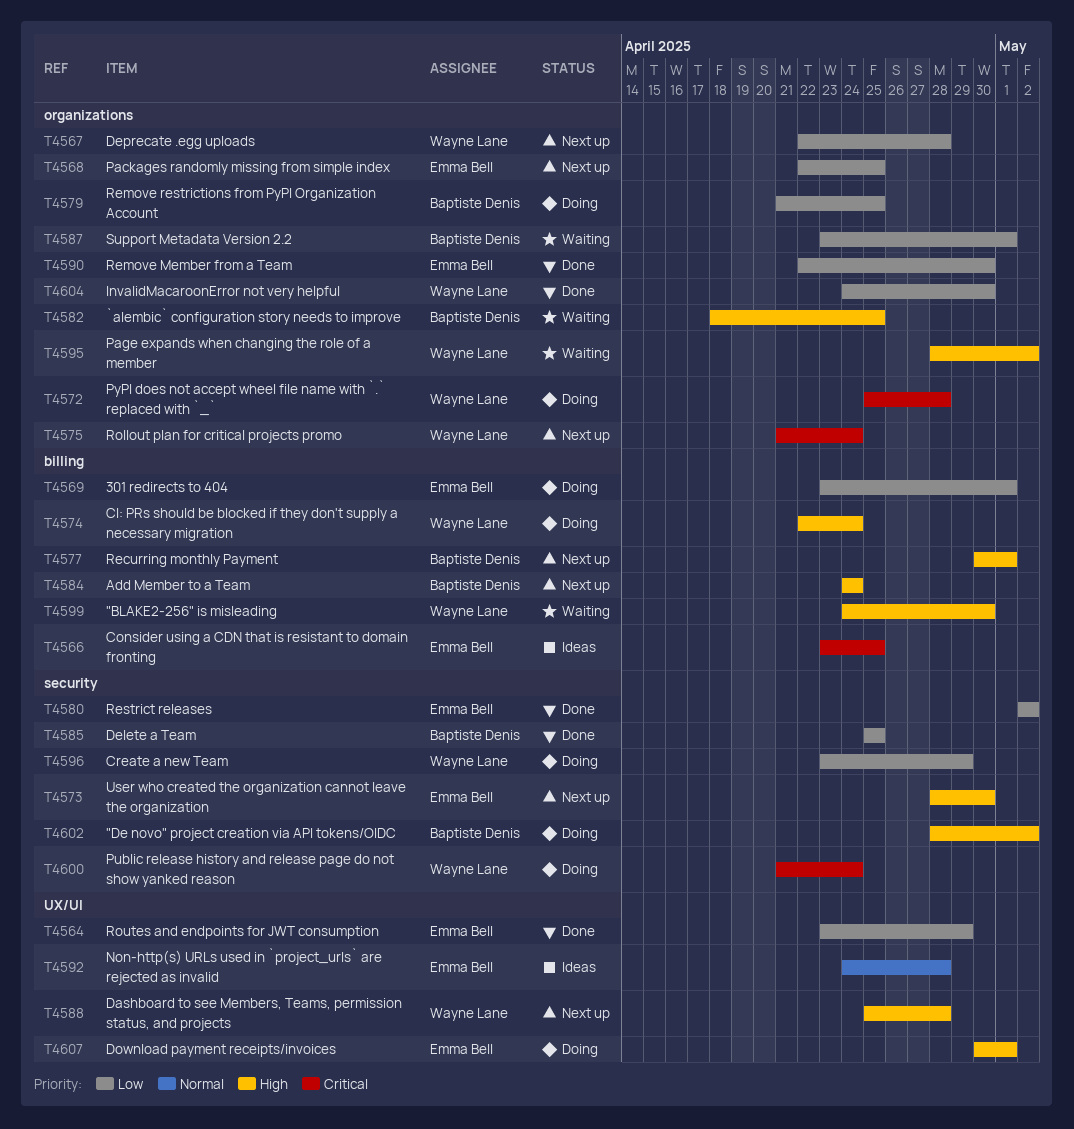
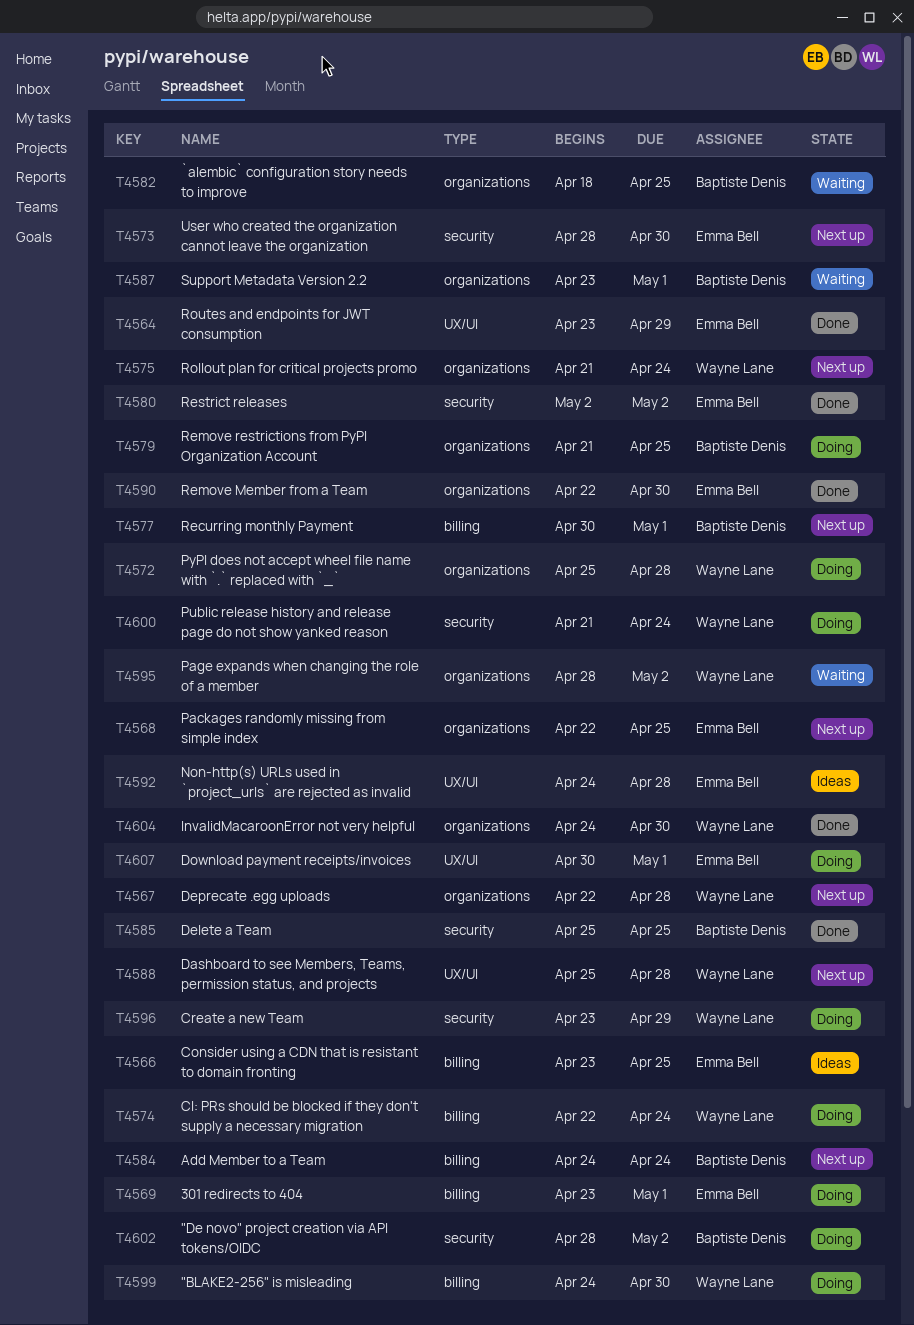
T4599, status: Waiting -> Doing

